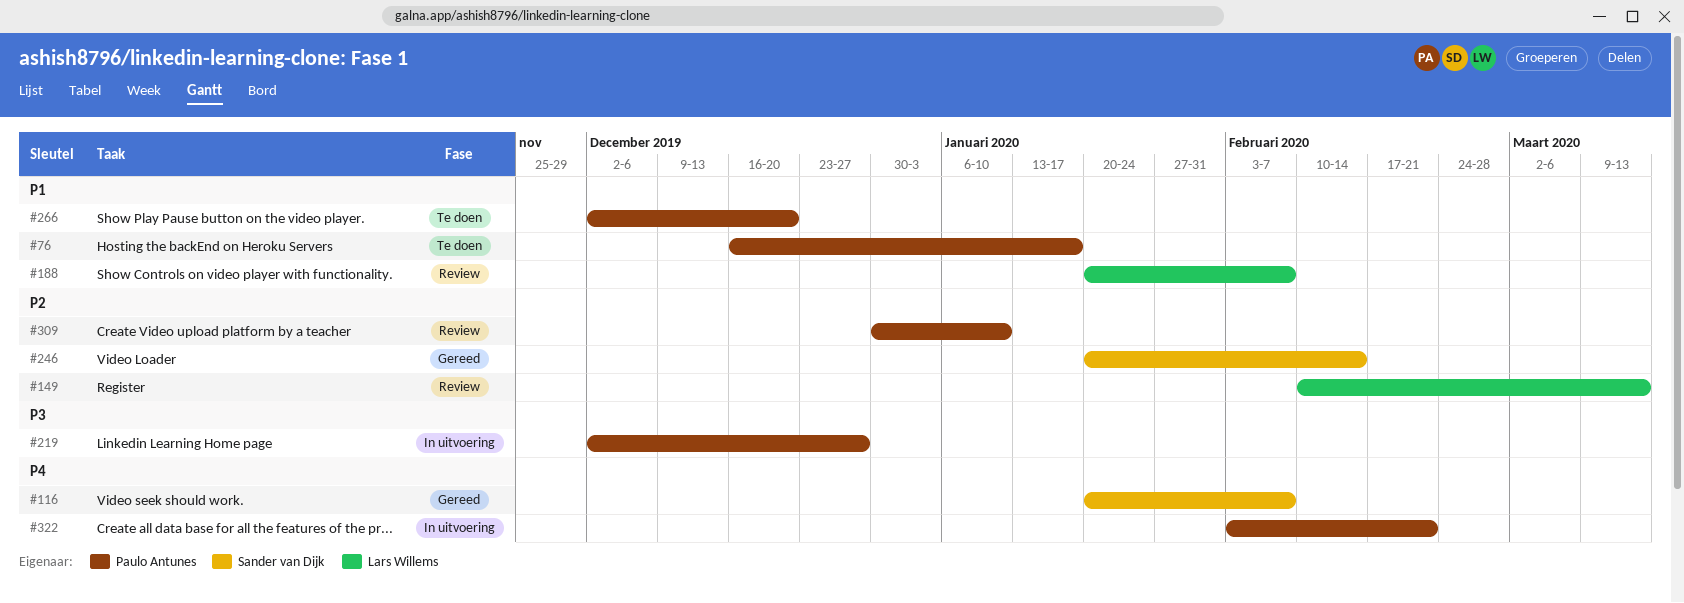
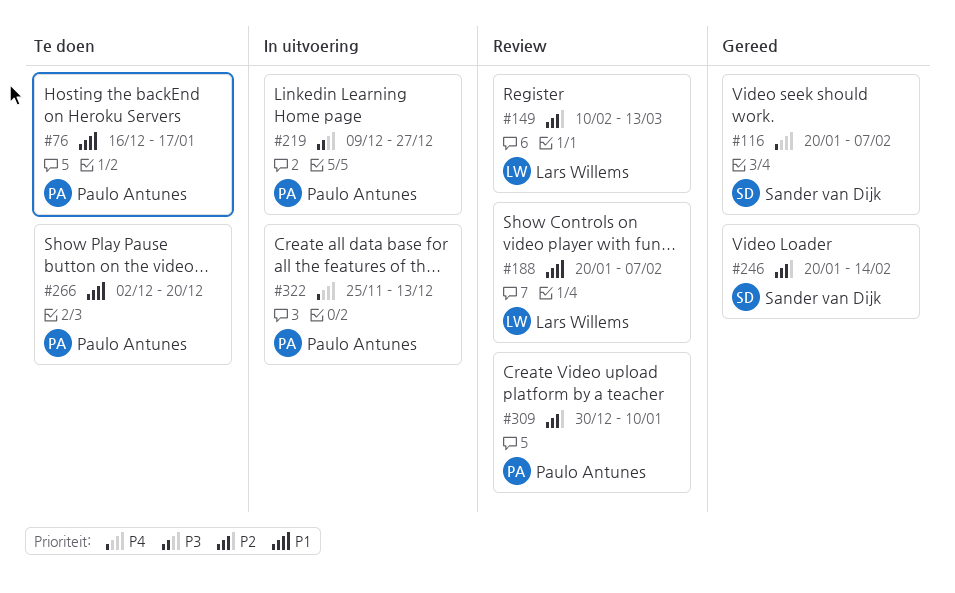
#219, start: Dec 2 -> Dec 9
#322, start: Feb 3 -> Nov 25
#322, due: Feb 21 -> Dec 13

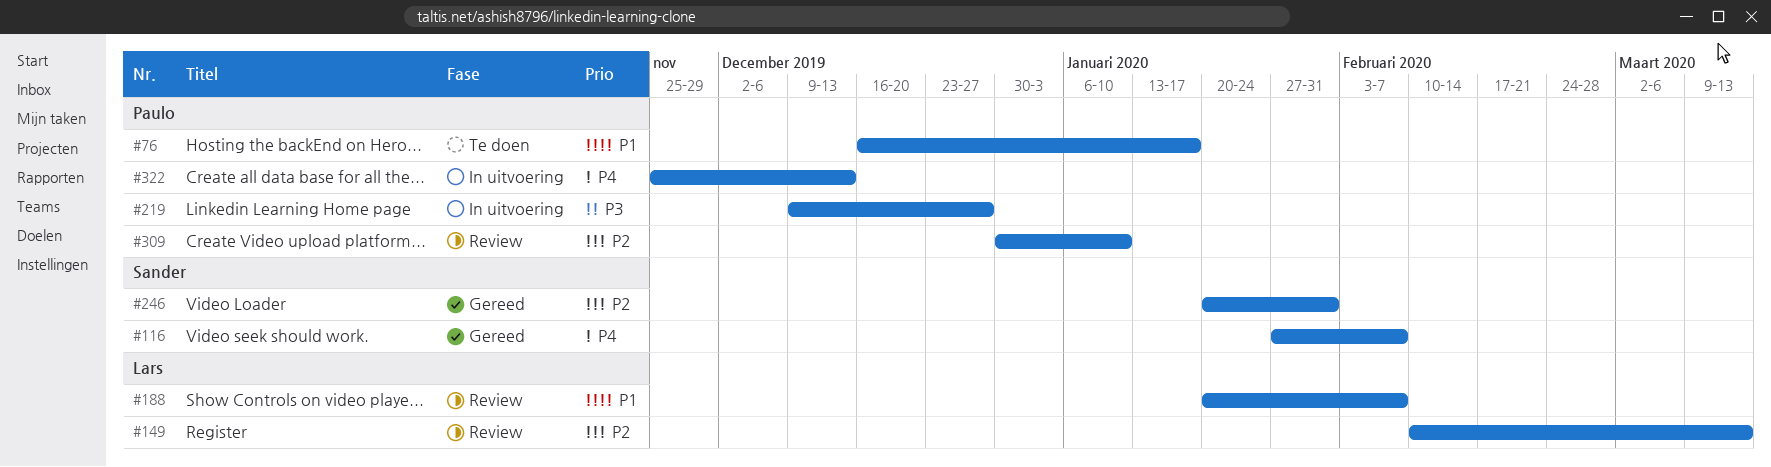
#116, start: Jan 20 -> Jan 27
#246, due: Feb 14 -> Jan 31
#266: present -> none

